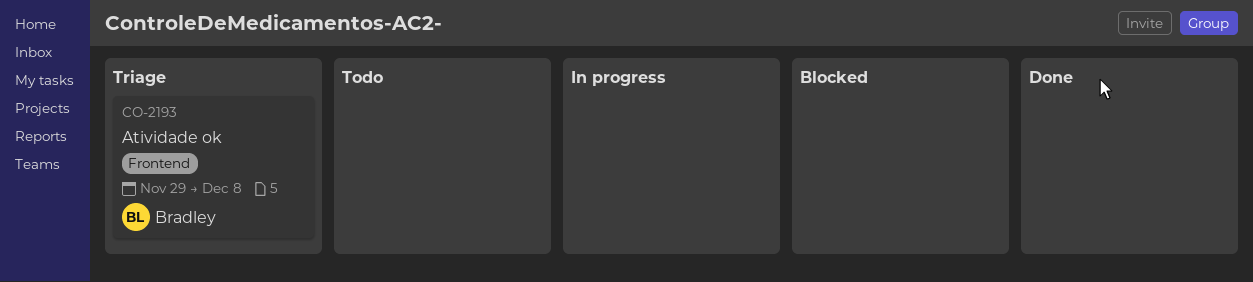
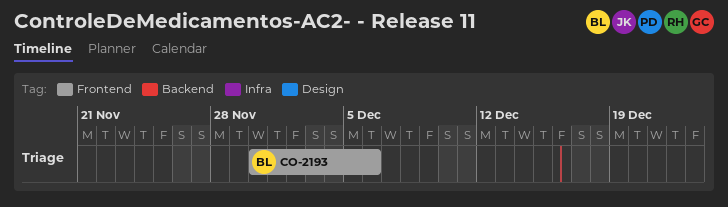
CO-2193, start: Nov 29 -> Nov 30
CO-2193, due: Dec 8 -> Dec 6

